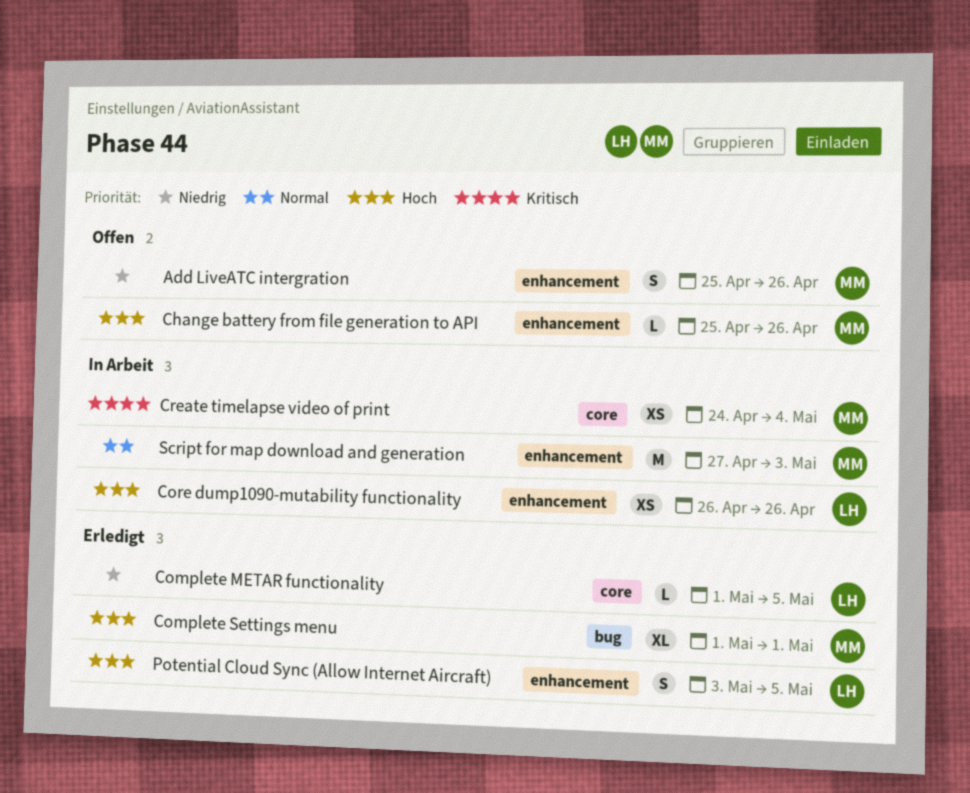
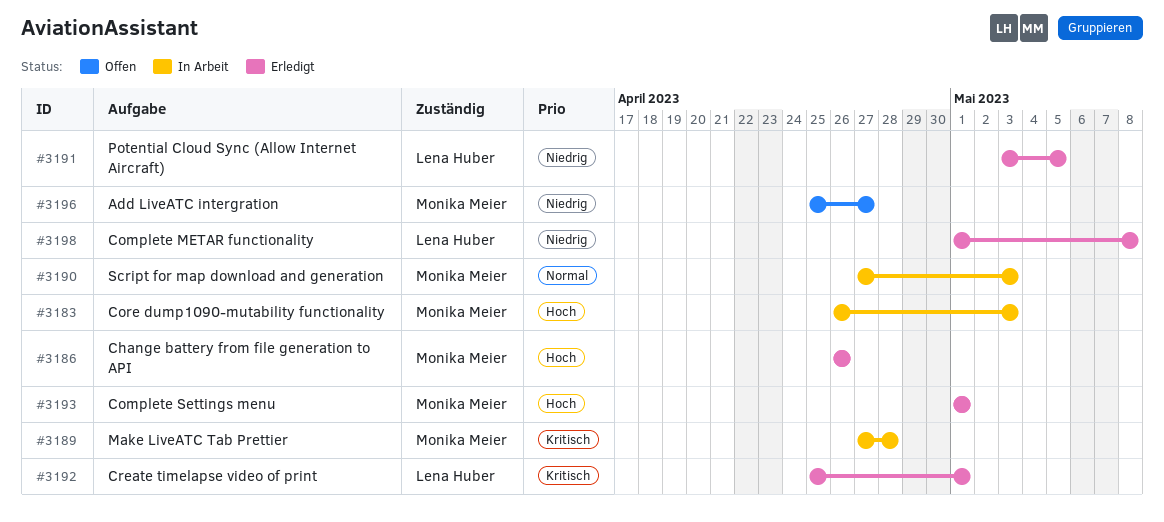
Add LiveATC intergration, due: Apr 26 -> Apr 27
Change battery from file generation to API, status: Offen -> Erledigt
Change battery from file generation to API, start: Apr 25 -> Apr 26
Complete METAR functionality, due: May 5 -> May 8
Core dump1090-mutability functionality, owner: Lena Huber -> Monika Meier
Core dump1090-mutability functionality, due: Apr 26 -> May 3
Create timelapse video of print, status: In Arbeit -> Erledigt
Create timelapse video of print, owner: Monika Meier -> Lena Huber
Create timelapse video of print, start: Apr 24 -> Apr 25
Create timelapse video of print, due: May 4 -> May 1
Make LiveATC Tab Prettier: none -> present
Potential Cloud Sync (Allow Internet Aircraft), priority: Hoch -> Niedrig

